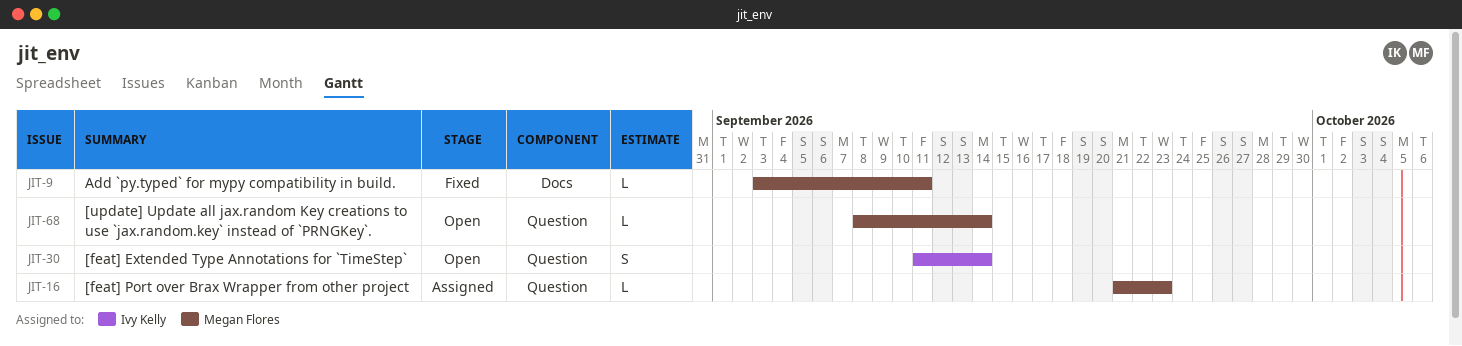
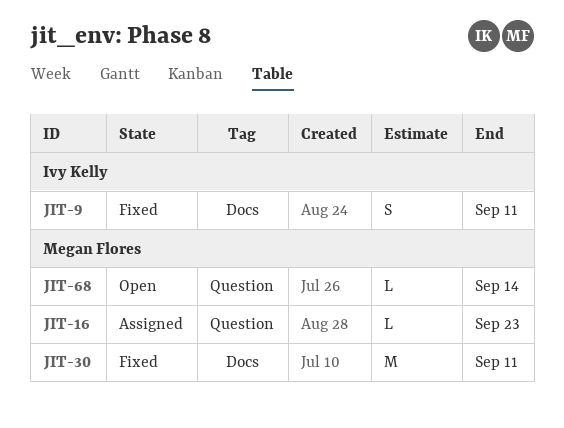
JIT-9, owner: Megan Flores -> Ivy Kelly
JIT-9, estimate: L -> S
JIT-30, status: Open -> Fixed
JIT-30, owner: Ivy Kelly -> Megan Flores
JIT-30, label: Question -> Docs
JIT-30, estimate: S -> M
JIT-30, due: Sep 14 -> Sep 11

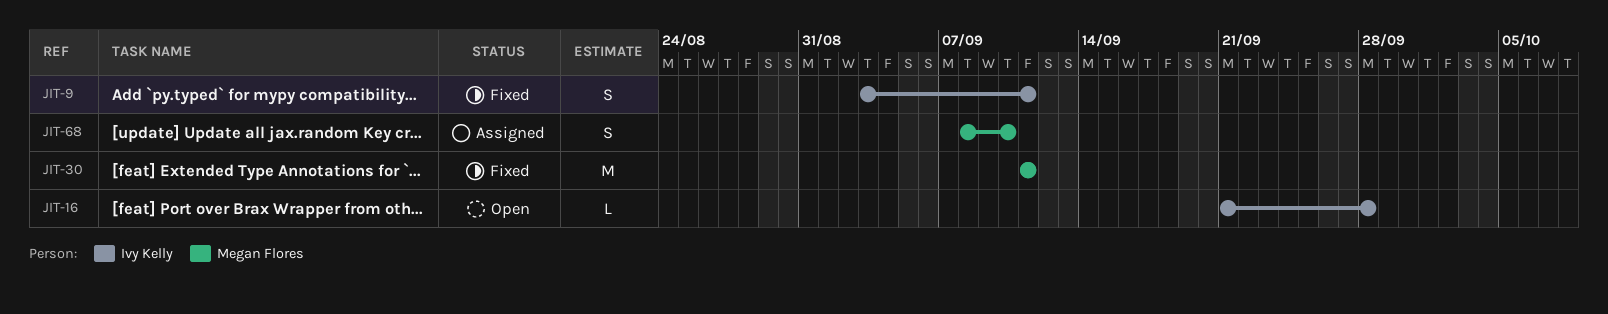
JIT-16, status: Assigned -> Open
JIT-16, owner: Megan Flores -> Ivy Kelly
JIT-16, due: Sep 23 -> Sep 28
JIT-68, status: Open -> Assigned
JIT-68, estimate: L -> S
JIT-68, due: Sep 14 -> Sep 10

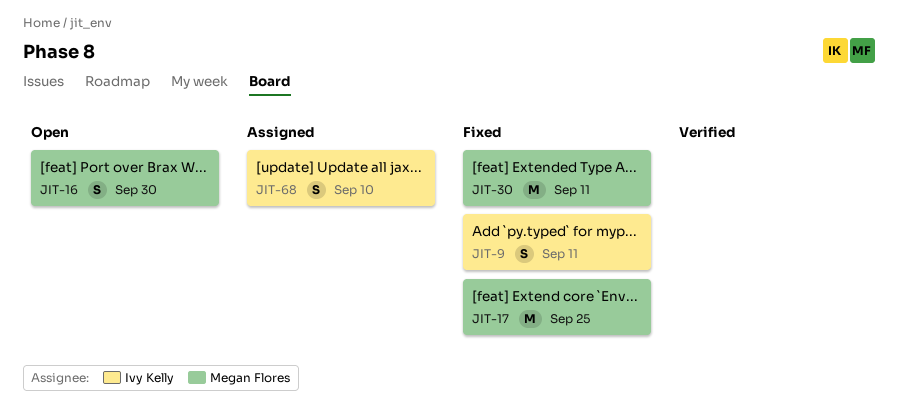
JIT-16, owner: Ivy Kelly -> Megan Flores
JIT-16, estimate: L -> S
JIT-16, due: Sep 28 -> Sep 30
JIT-17: none -> present
JIT-68, owner: Megan Flores -> Ivy Kelly

